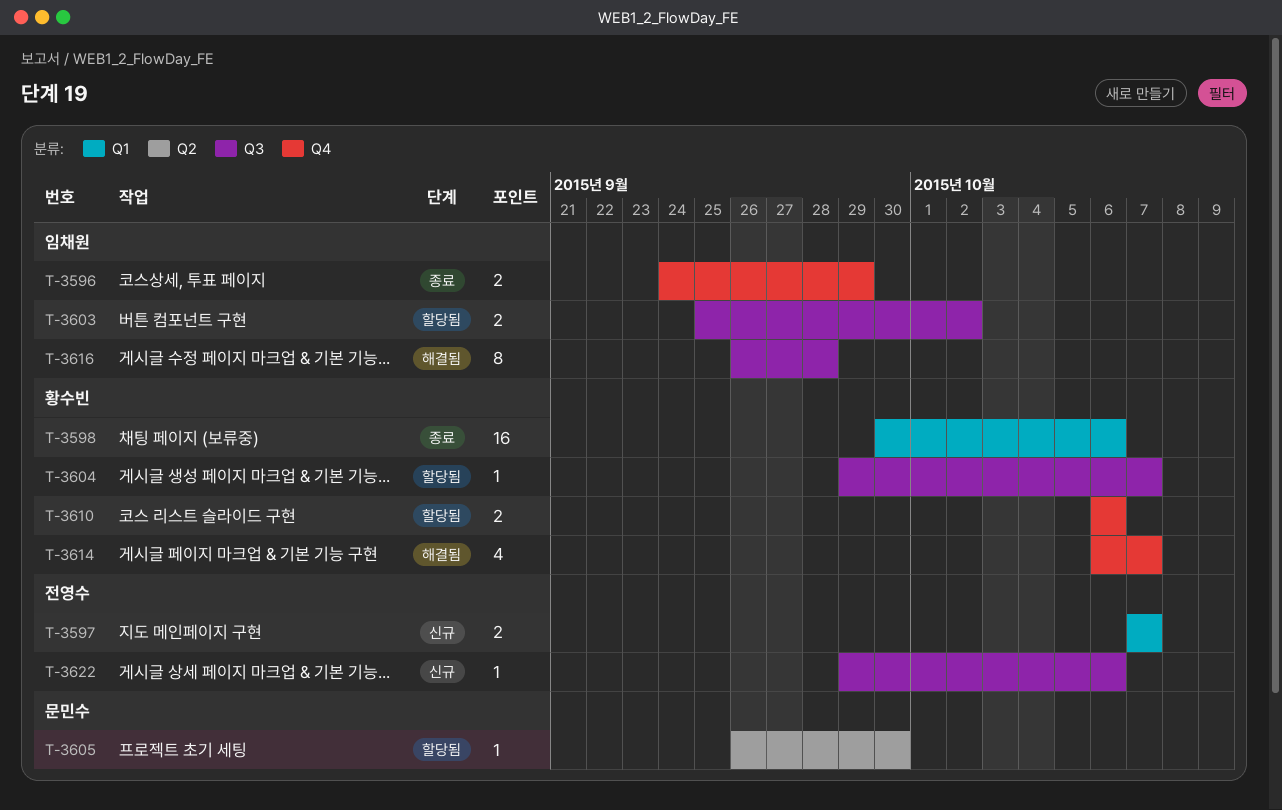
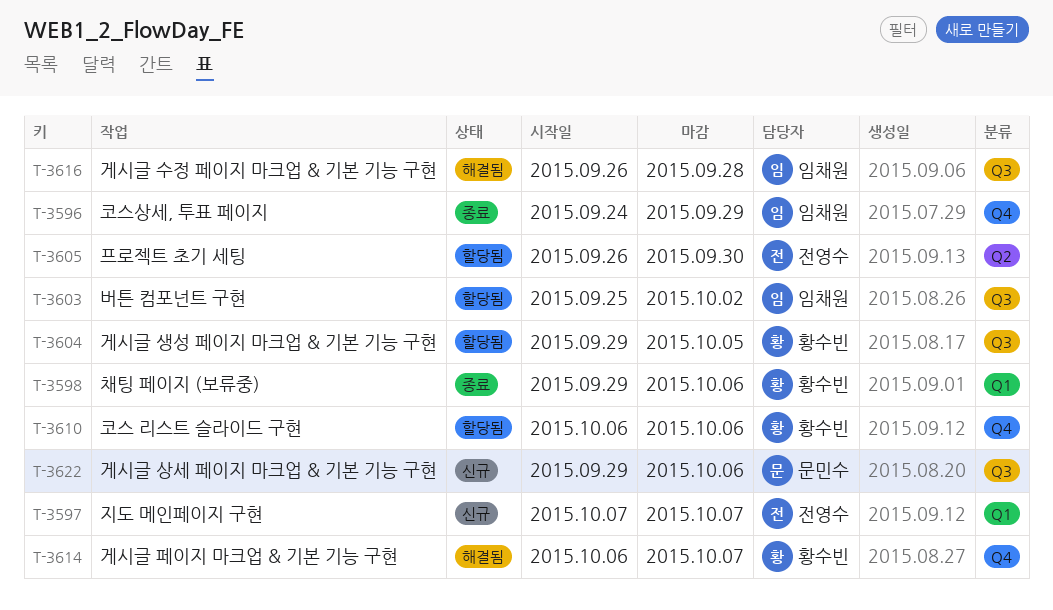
T-3598, start: Sep 30 -> Sep 29
T-3604, due: Oct 7 -> Oct 5
T-3605, owner: 문민수 -> 전영수
T-3622, owner: 전영수 -> 문민수

